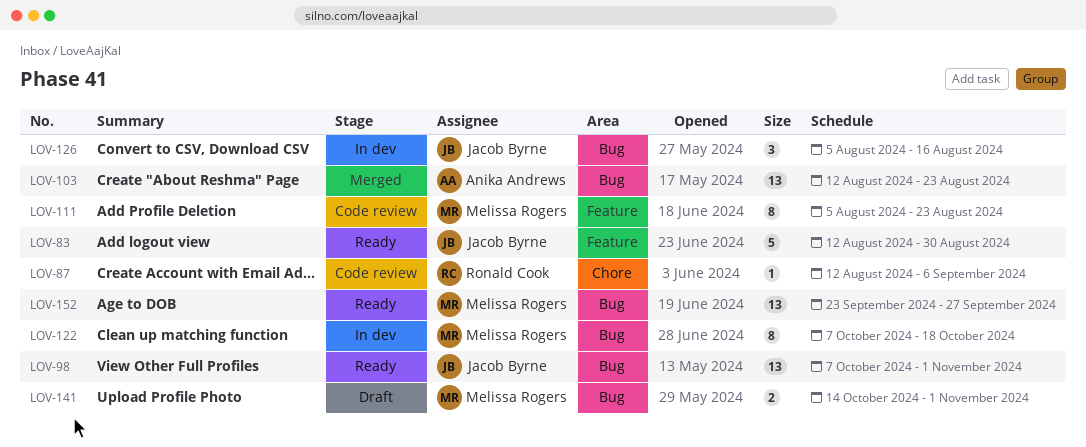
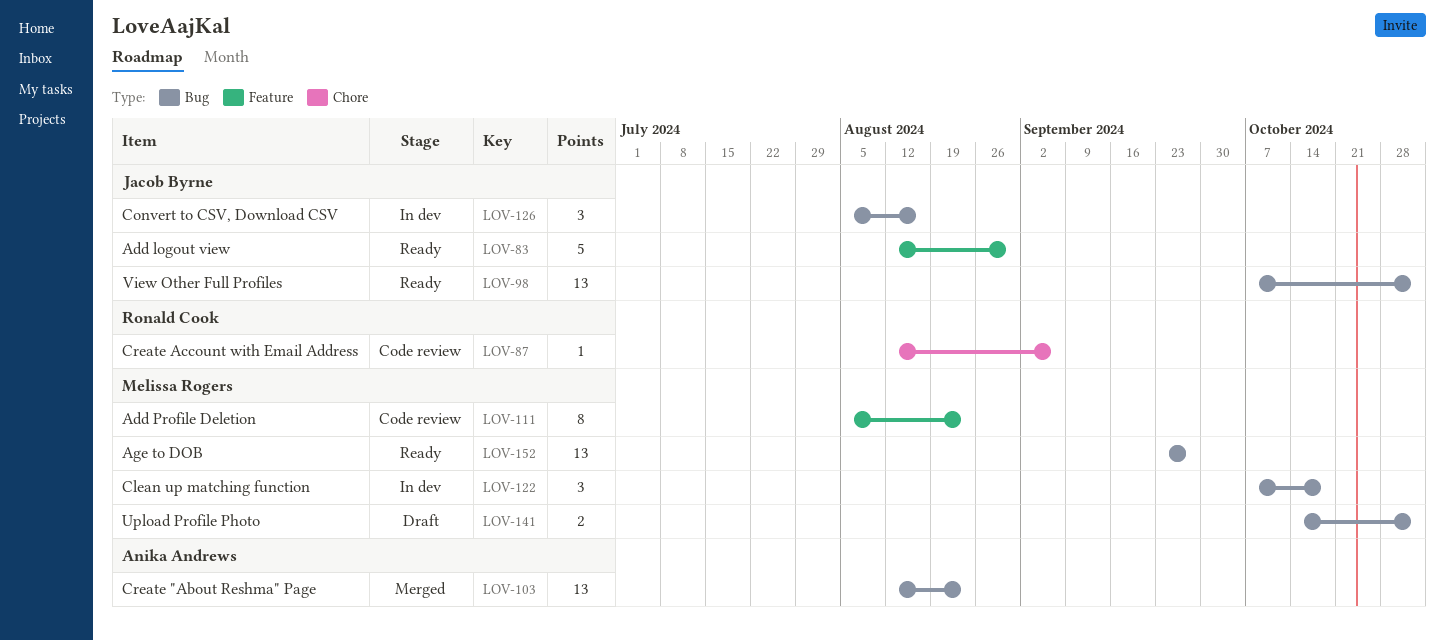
LOV-122, estimate: 8 -> 3

